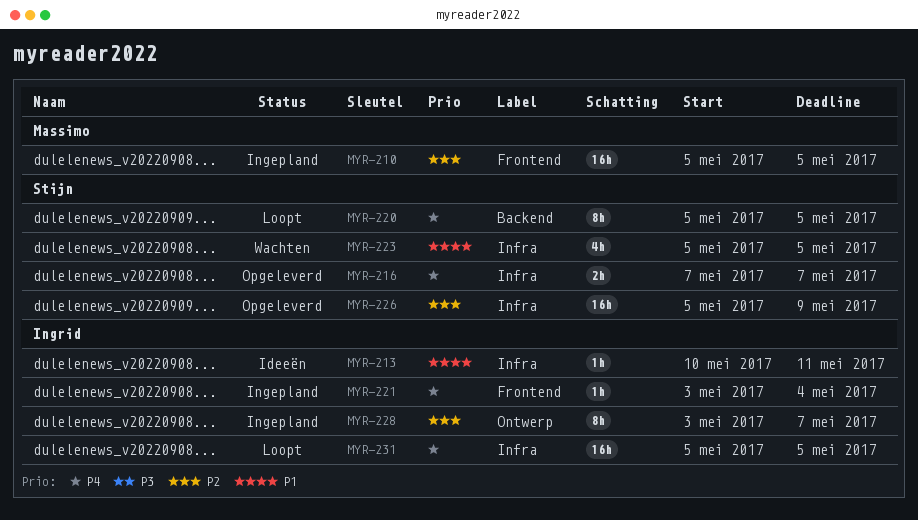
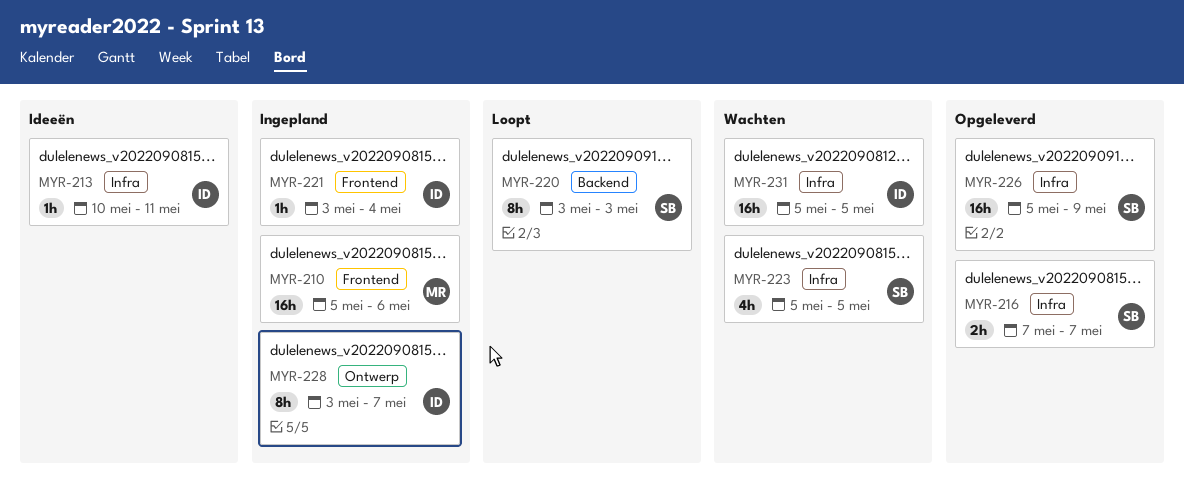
MYR-210, due: May 5 -> May 6
MYR-220, start: May 5 -> May 3
MYR-220, due: May 5 -> May 3
MYR-231, status: Loopt -> Wachten

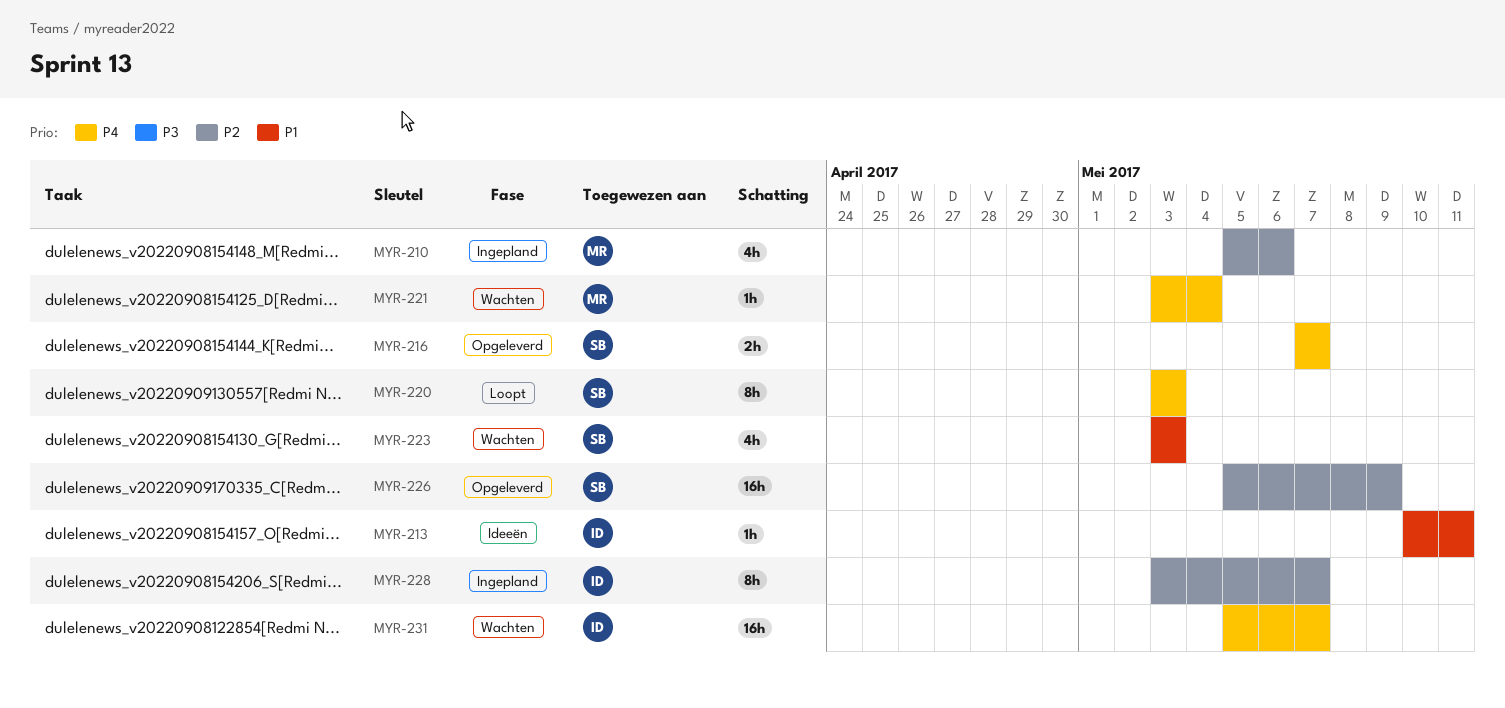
MYR-210, estimate: 16h -> 4h
MYR-221, status: Ingepland -> Wachten
MYR-221, owner: ID -> MR
MYR-223, start: May 5 -> May 3
MYR-223, due: May 5 -> May 3
MYR-231, due: May 5 -> May 7

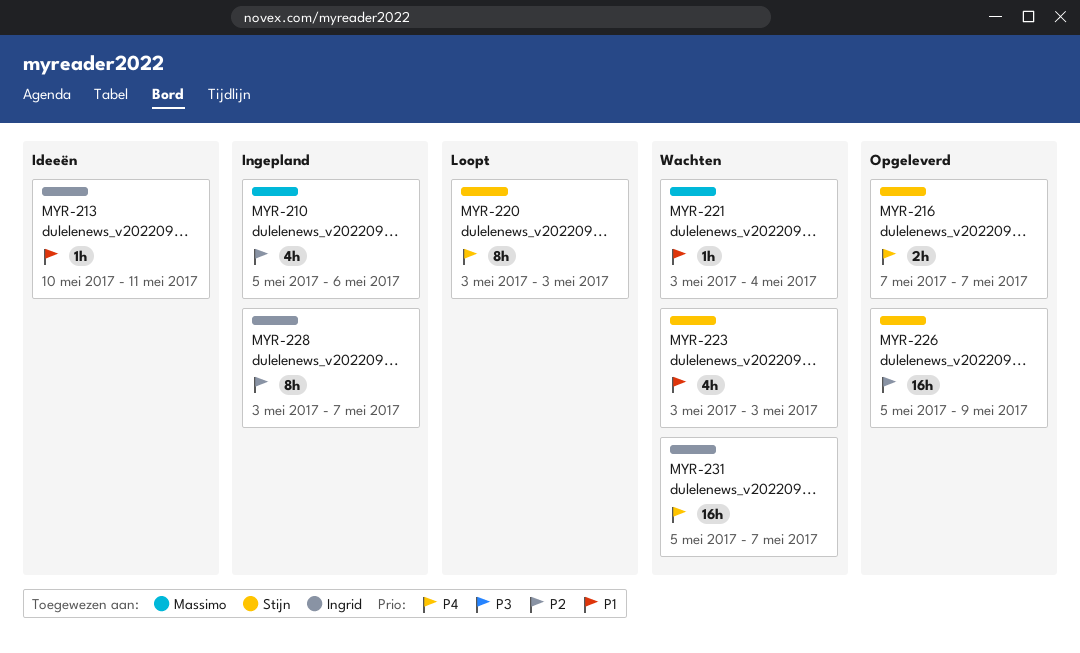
MYR-221, priority: P4 -> P1

